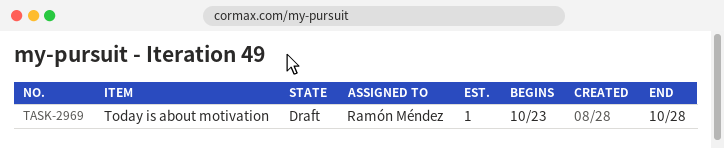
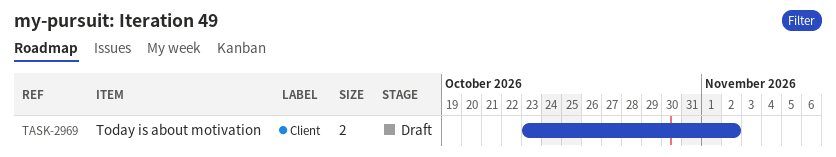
TASK-2969, estimate: 1 -> 2
TASK-2969, due: Oct 28 -> Nov 2

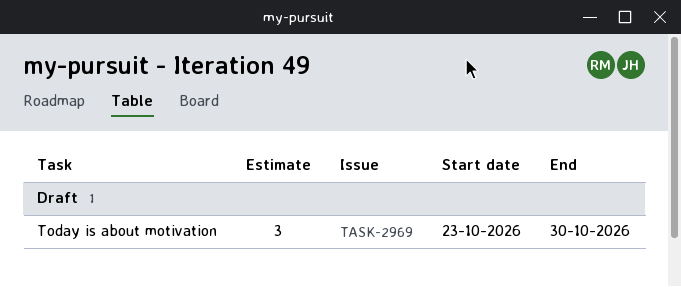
TASK-2969, estimate: 2 -> 3
TASK-2969, due: Nov 2 -> Oct 30

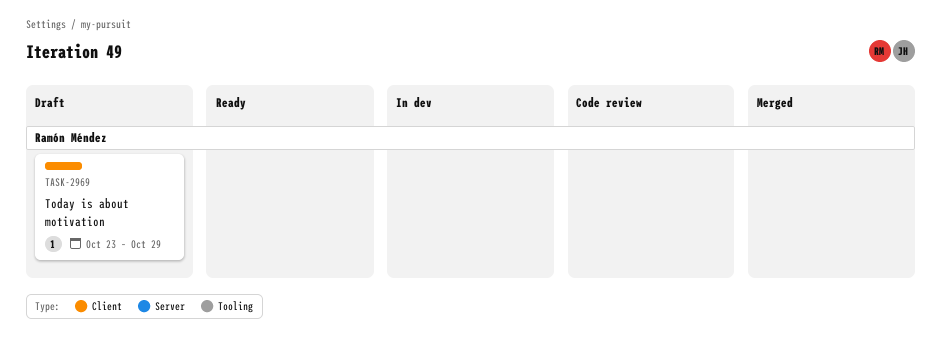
TASK-2969, estimate: 3 -> 1
TASK-2969, due: Oct 30 -> Oct 29

